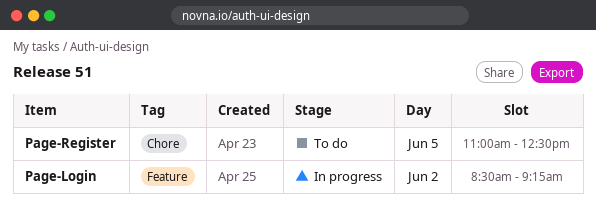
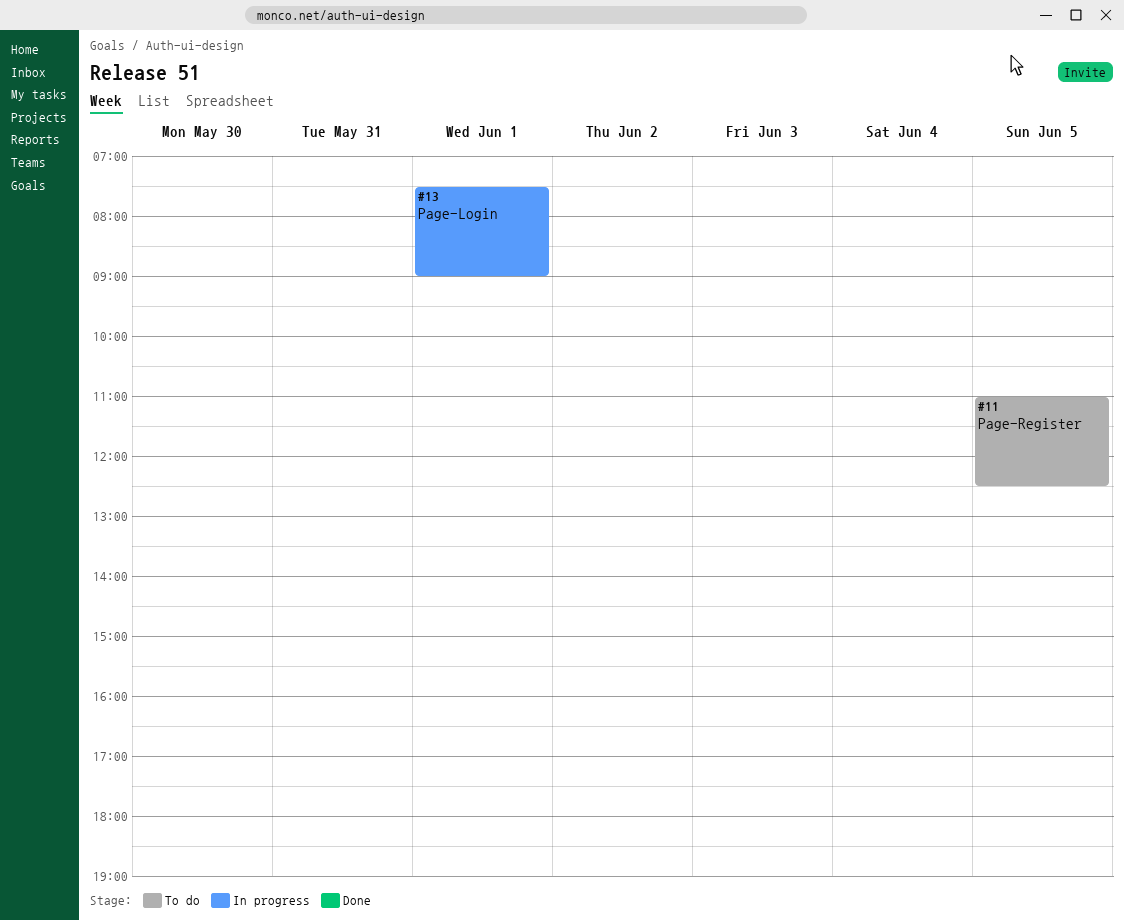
Page-Login, day: Jun 2 -> Jun 1
Page-Login, begins: 08:30 -> 07:30
Page-Login, ends: 09:15 -> 09:00

